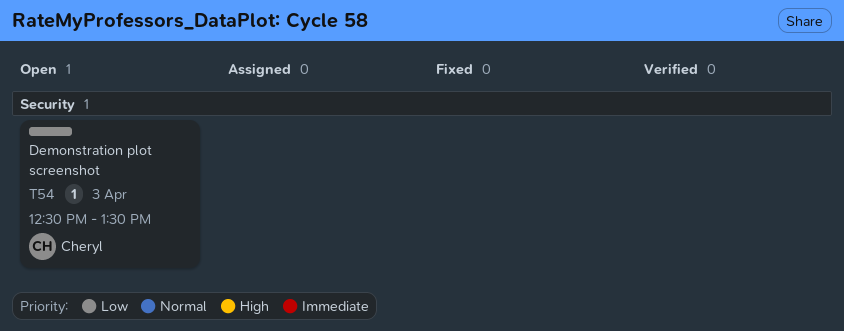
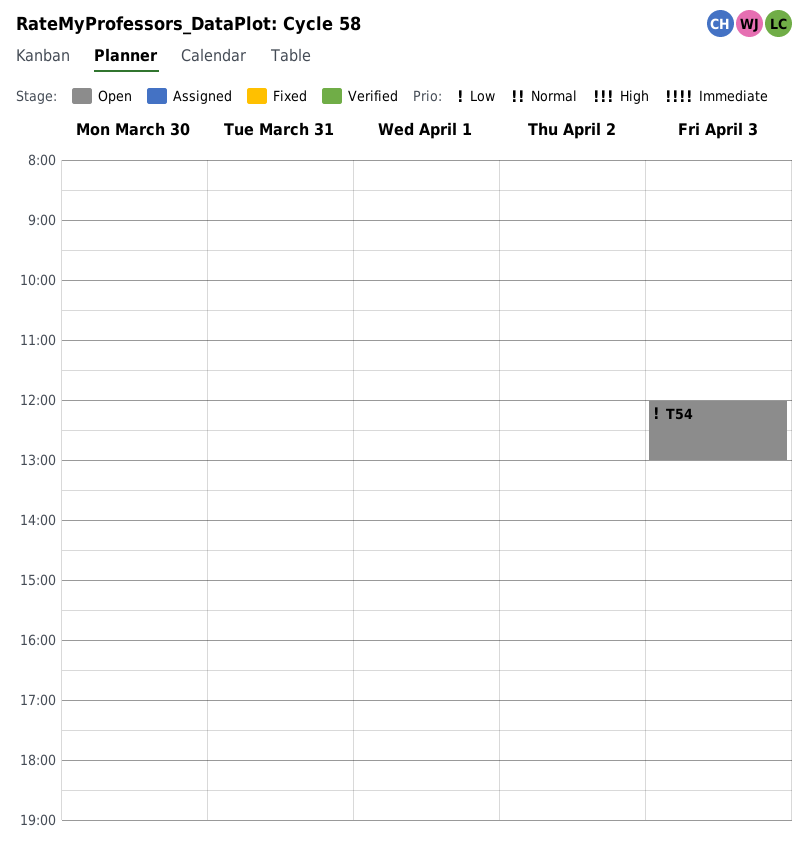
T54, begins: 12:30 -> 12:00
T54, ends: 13:30 -> 13:00

